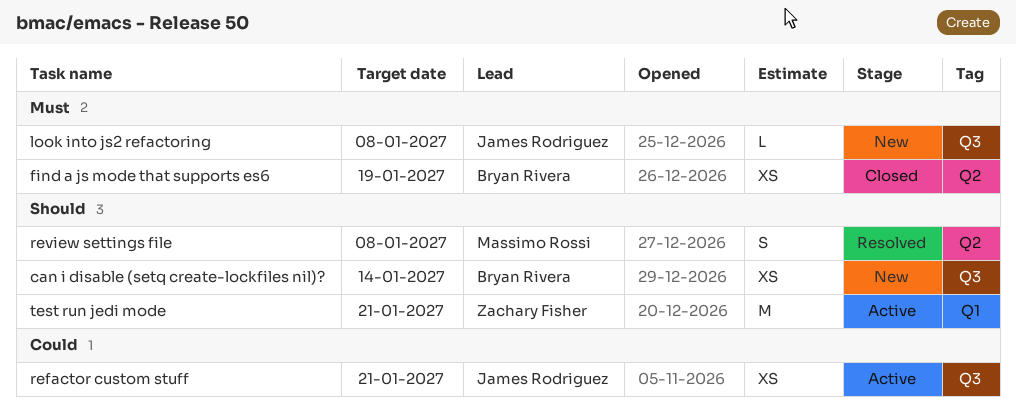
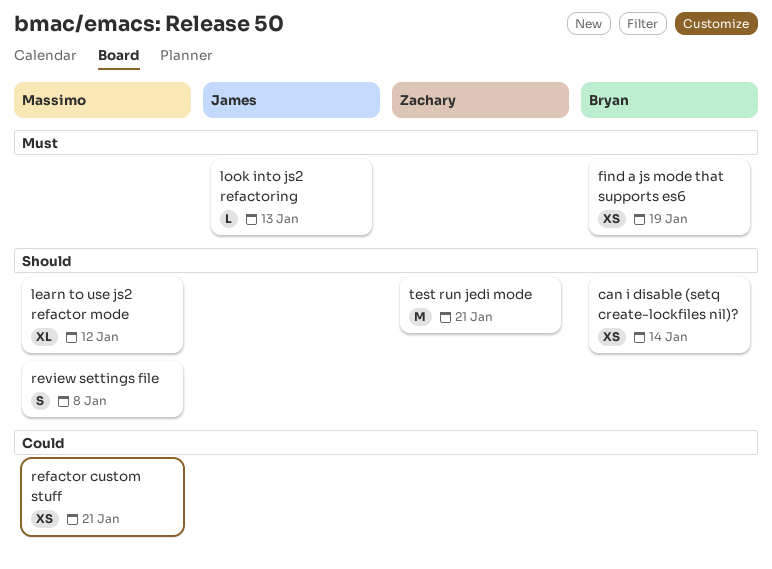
learn to use js2 refactor mode: none -> present
look into js2 refactoring, due: Jan 8 -> Jan 13
refactor custom stuff, owner: James Rodriguez -> Massimo Rossi

